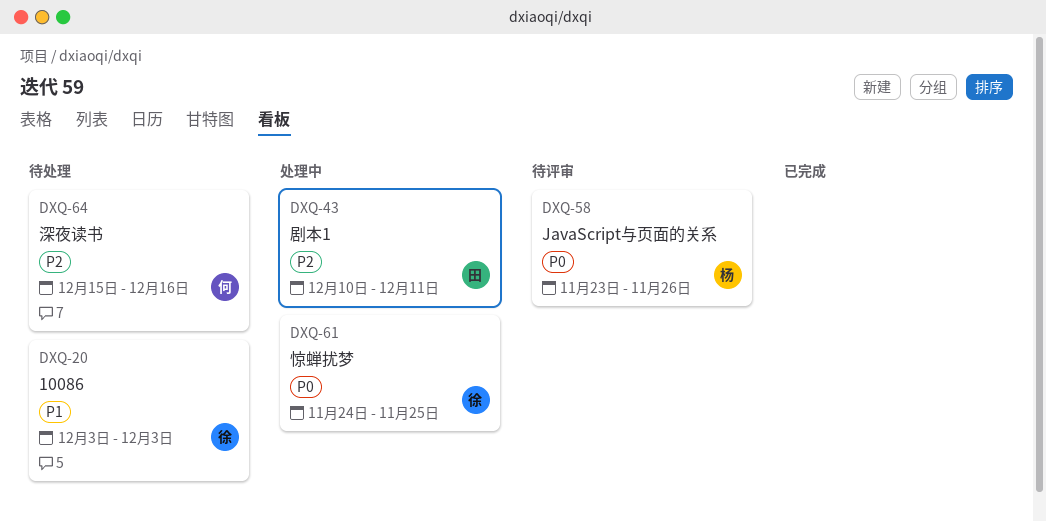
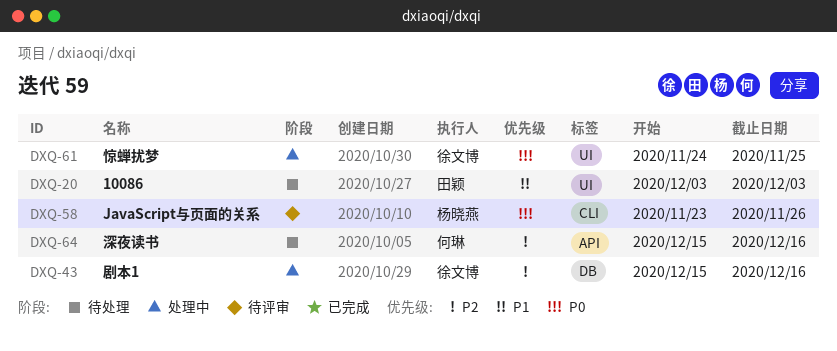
DXQ-20, owner: 徐文博 -> 田颖
DXQ-43, owner: 田颖 -> 徐文博
DXQ-43, start: Dec 10 -> Dec 15
DXQ-43, due: Dec 11 -> Dec 16

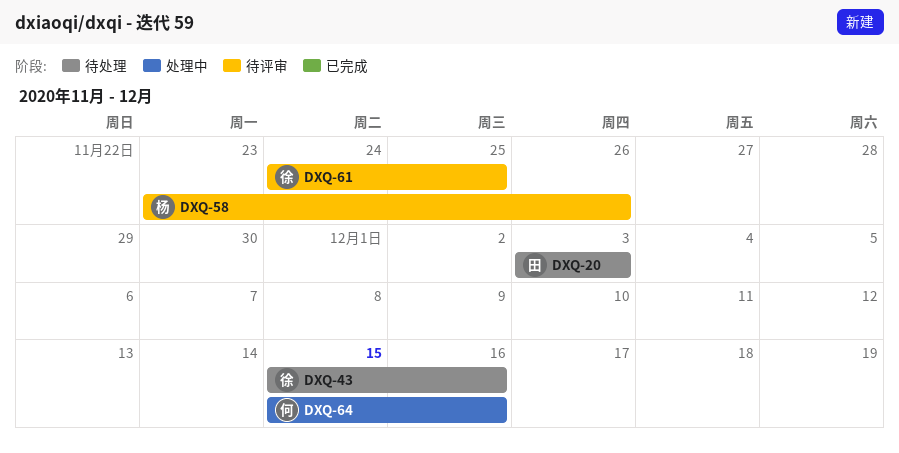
DXQ-43, status: 处理中 -> 待处理
DXQ-61, status: 处理中 -> 待评审
DXQ-64, status: 待处理 -> 处理中

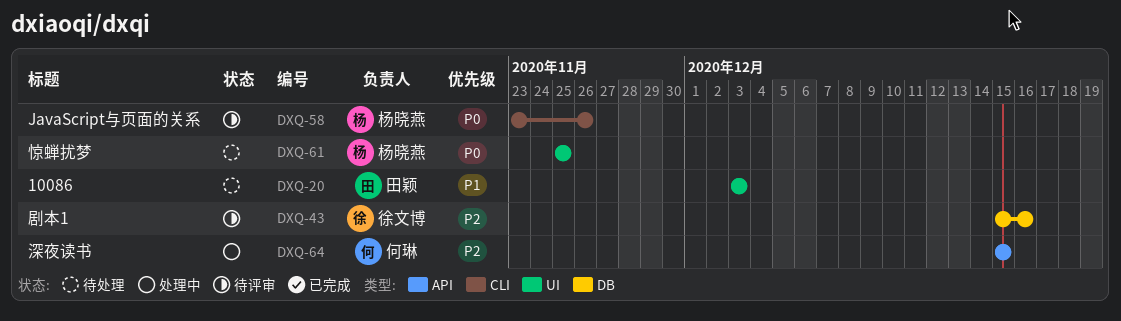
DXQ-43, status: 待处理 -> 待评审
DXQ-61, status: 待评审 -> 待处理
DXQ-61, owner: 徐文博 -> 杨晓燕
DXQ-61, start: Nov 24 -> Nov 25
DXQ-64, due: Dec 16 -> Dec 15

